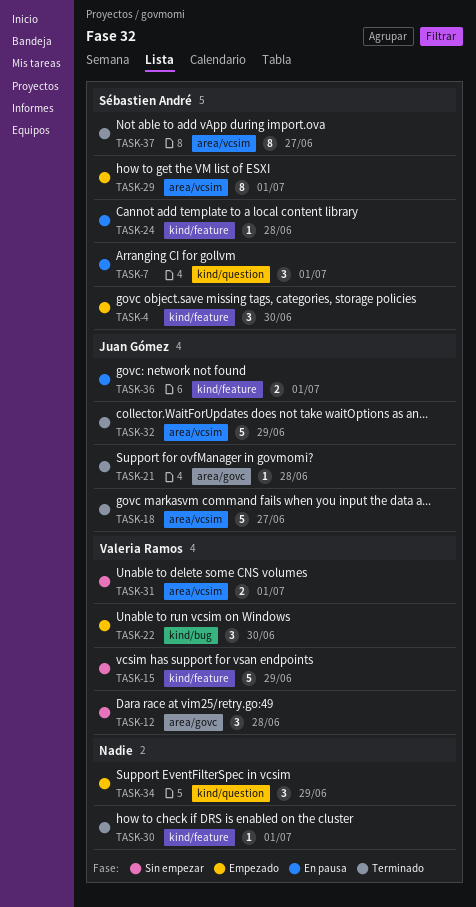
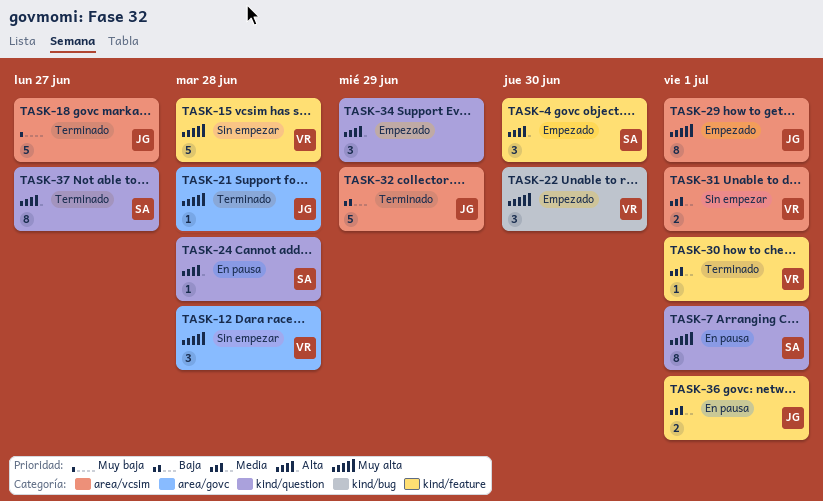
TASK-7, estimate: 3 -> 8
TASK-15, due: Jun 29 -> Jun 28
TASK-24, label: kind/feature -> kind/question
TASK-29, owner: Sébastien André -> Juan Gómez
TASK-30, owner: none -> Valeria Ramos
TASK-37, label: area/vcsim -> kind/question

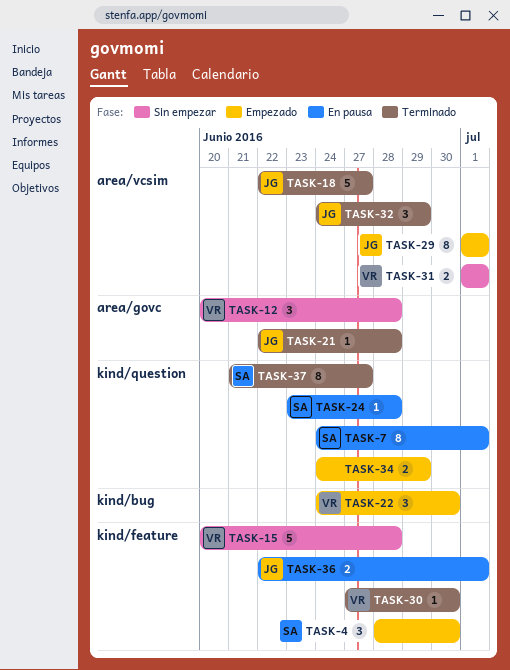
TASK-30, due: Jul 1 -> Jun 30
TASK-32, estimate: 5 -> 3
TASK-34, estimate: 3 -> 2

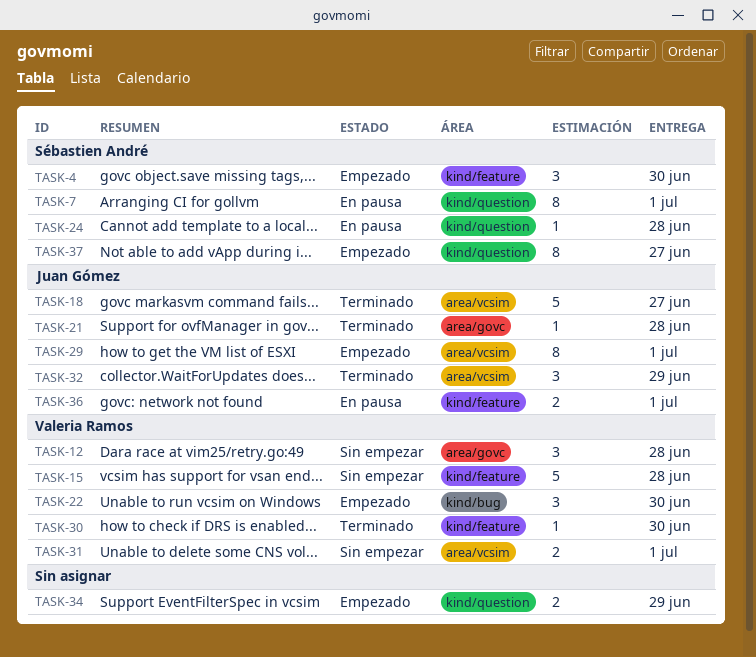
TASK-37, status: Terminado -> Empezado

